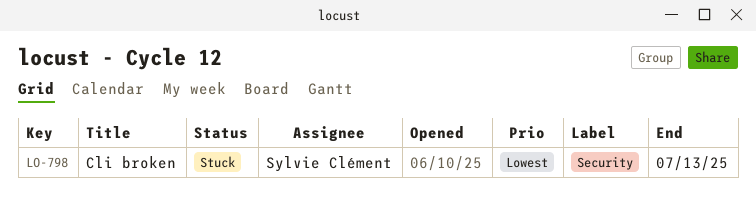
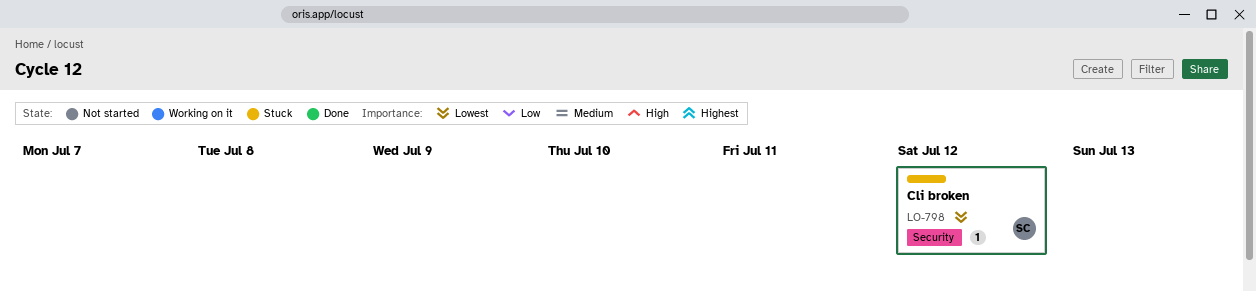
LO-798, due: Jul 13 -> Jul 12

